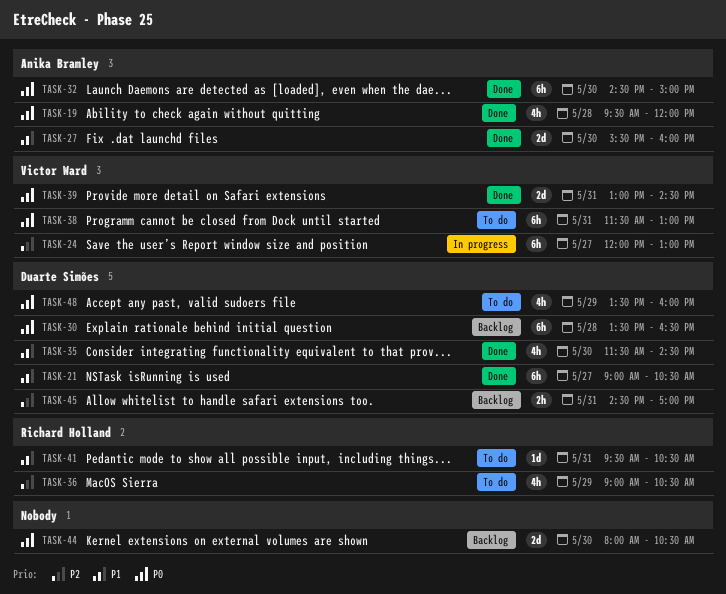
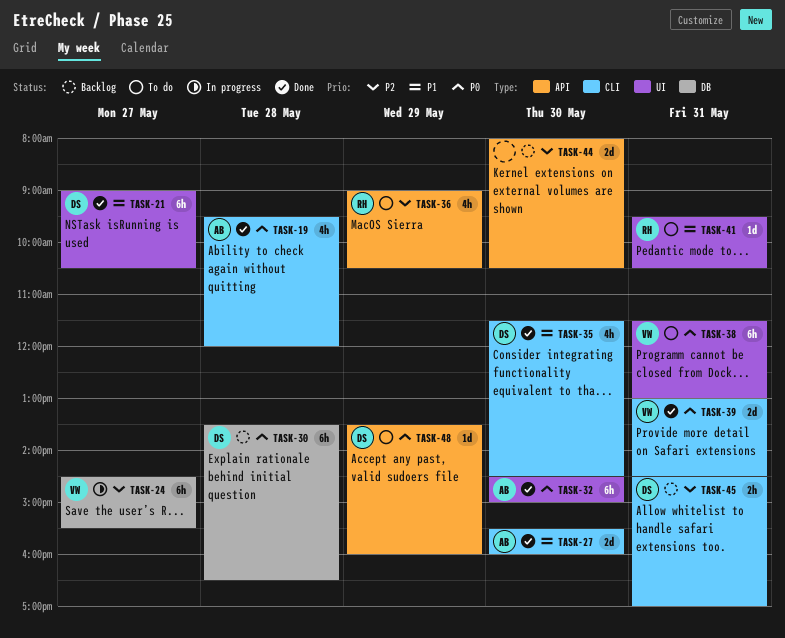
TASK-24, begins: 12:00 -> 14:30
TASK-24, ends: 13:00 -> 15:30
TASK-44, priority: P0 -> P2
TASK-48, estimate: 4h -> 1d

